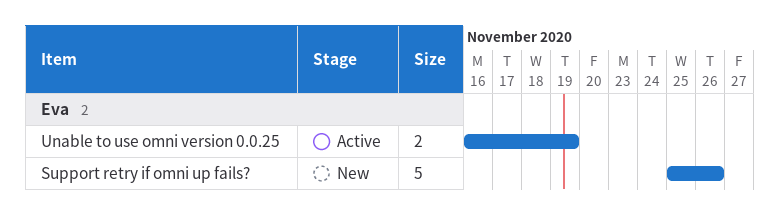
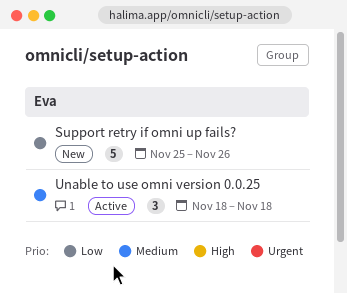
Unable to use omni version 0.0.25, estimate: 2 -> 3
Unable to use omni version 0.0.25, start: Nov 16 -> Nov 18
Unable to use omni version 0.0.25, due: Nov 19 -> Nov 18

